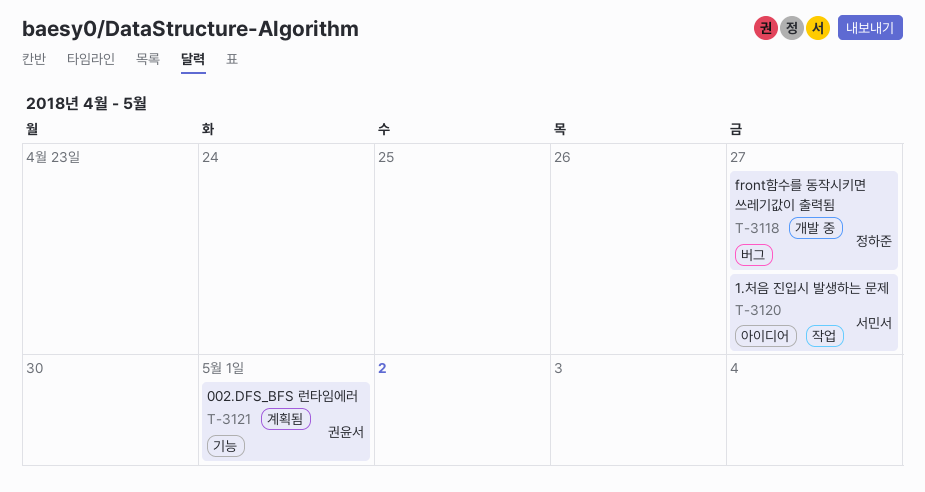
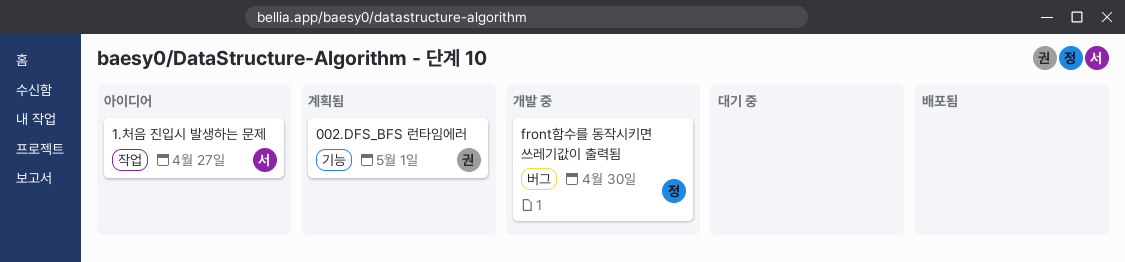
front함수를 동작시키면 쓰레기값이 출력됨, due: Apr 27 -> Apr 30

